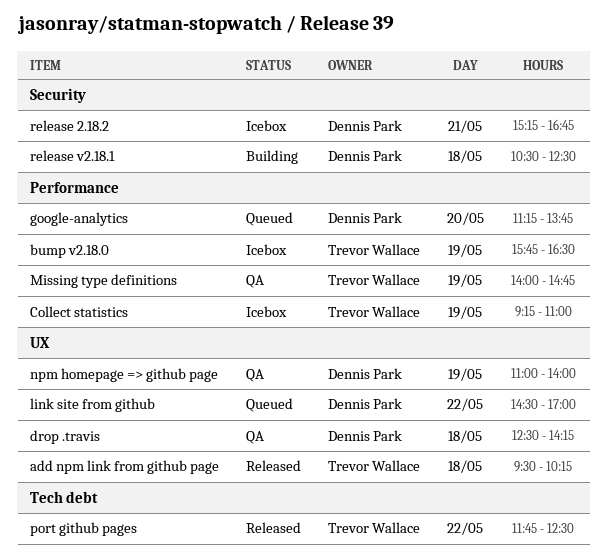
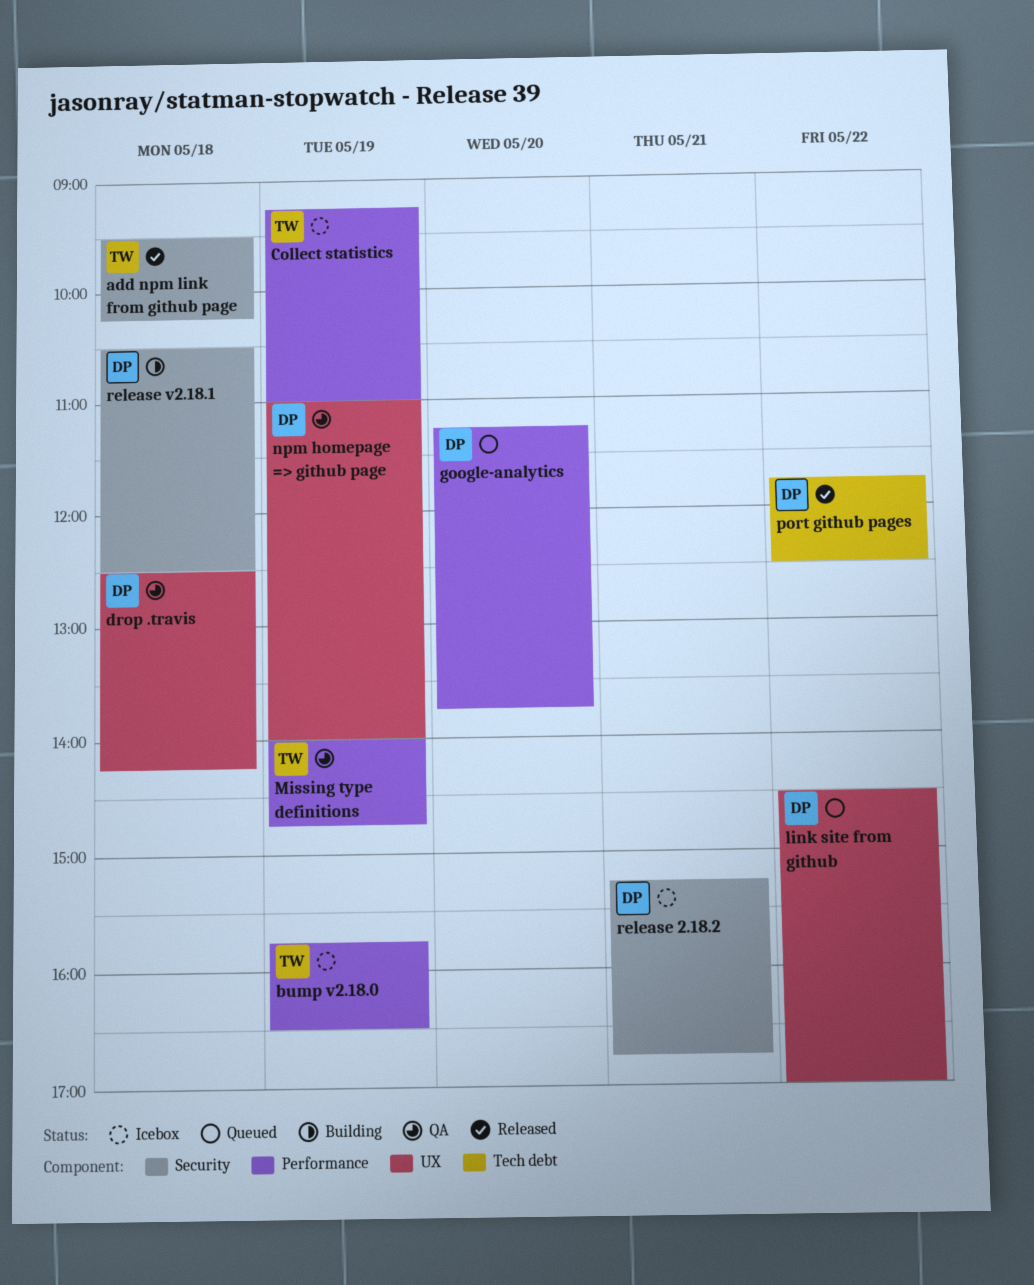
add npm link from github page, label: UX -> Security
port github pages, owner: Trevor Wallace -> Dennis Park

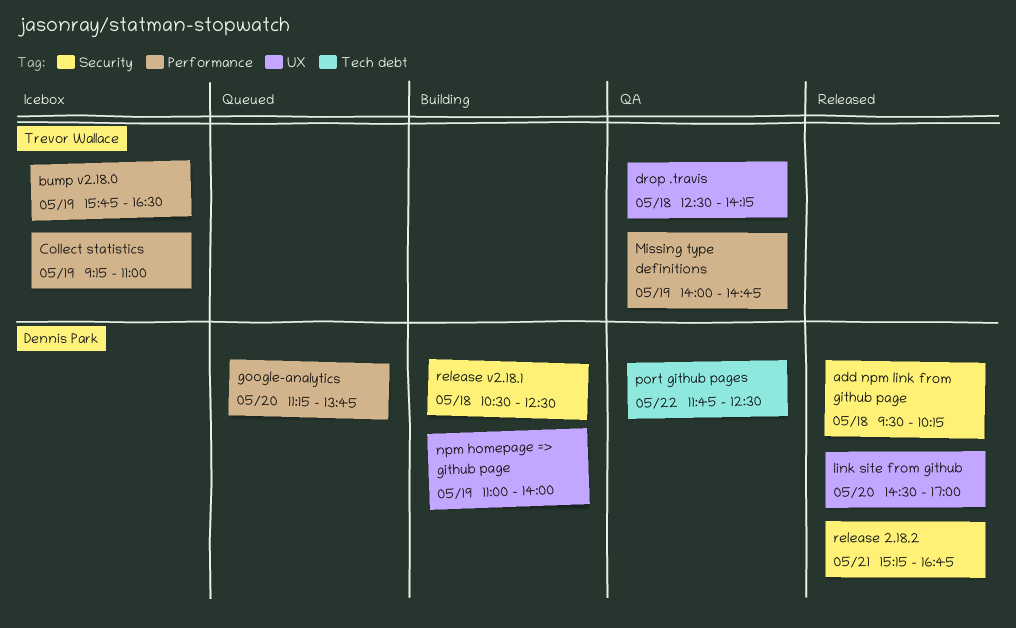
add npm link from github page, owner: Trevor Wallace -> Dennis Park
drop .travis, owner: Dennis Park -> Trevor Wallace
link site from github, status: Queued -> Released
link site from github, day: May 22 -> May 20
npm homepage => github page, status: QA -> Building
port github pages, status: Released -> QA
release 2.18.2, status: Icebox -> Released

